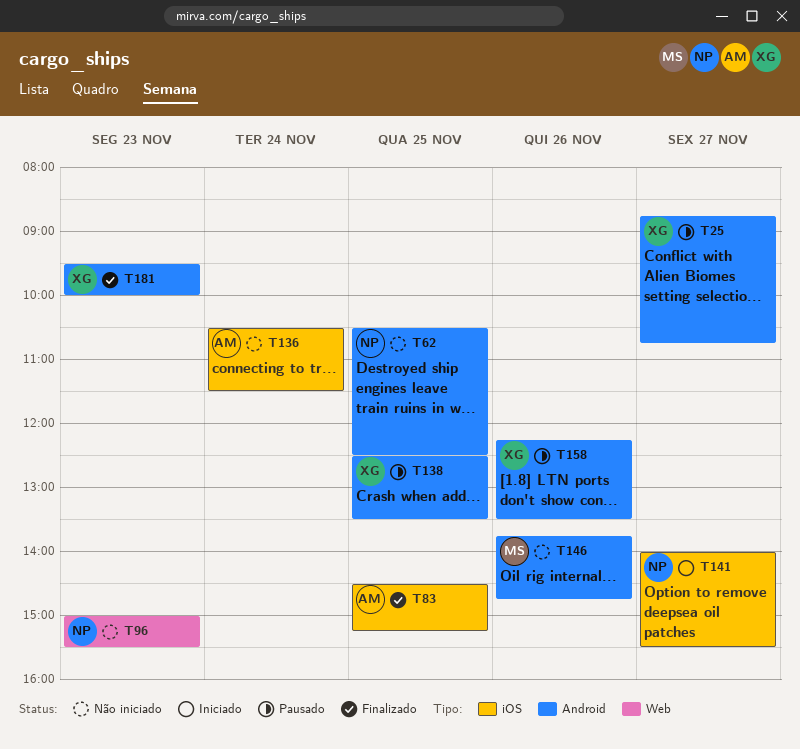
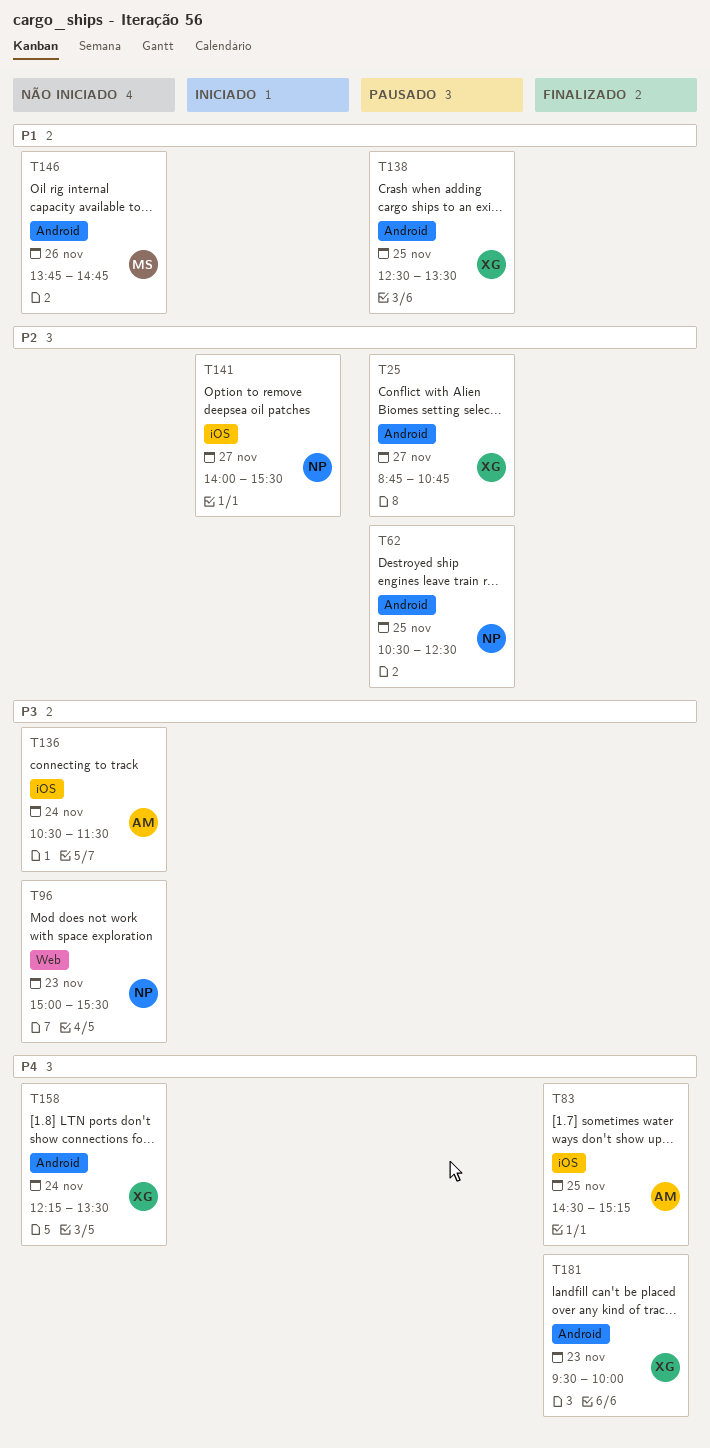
T62, status: Não iniciado -> Pausado
T158, status: Pausado -> Não iniciado
T158, day: Nov 26 -> Nov 24

